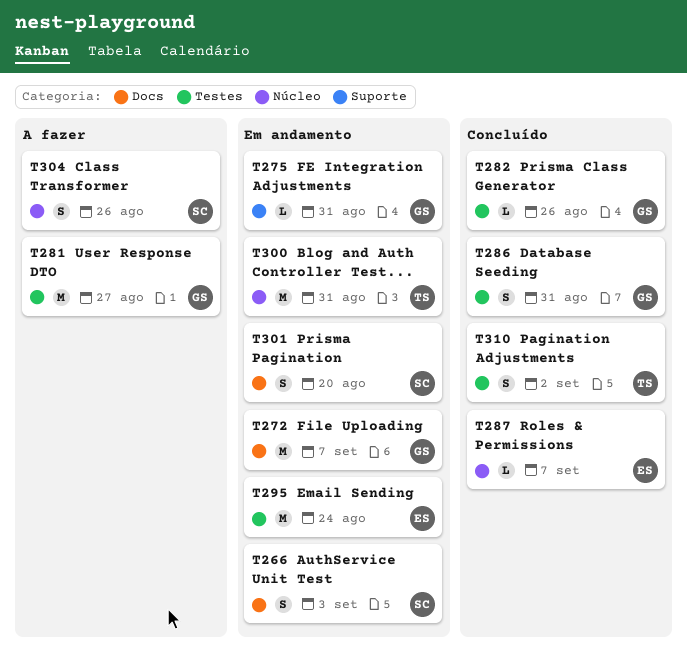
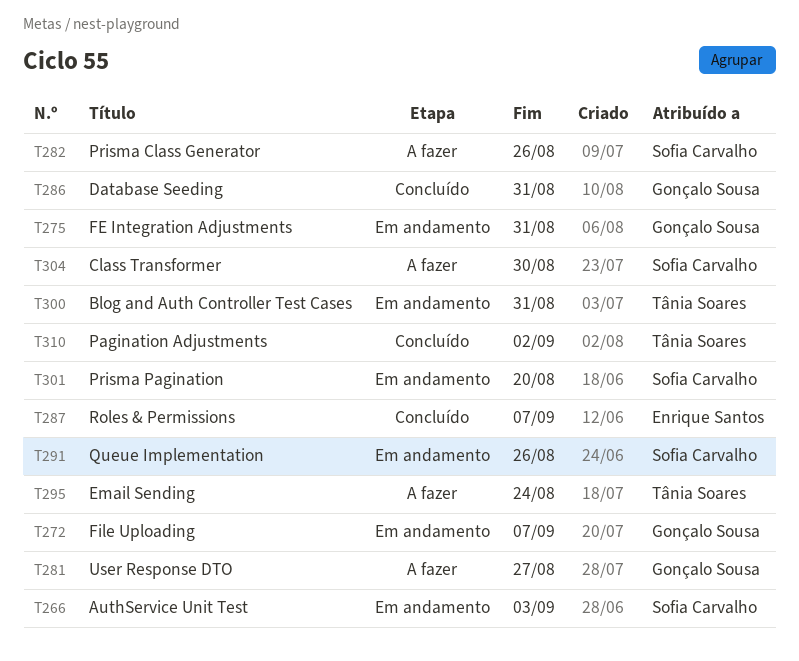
T282, status: Concluído -> A fazer
T282, owner: Gonçalo Sousa -> Sofia Carvalho
T291: none -> present
T295, status: Em andamento -> A fazer
T295, owner: Enrique Santos -> Tânia Soares
T304, due: Aug 26 -> Aug 30

